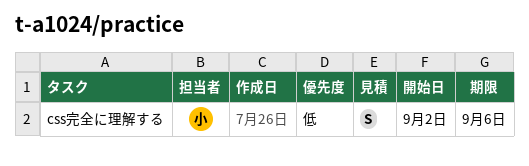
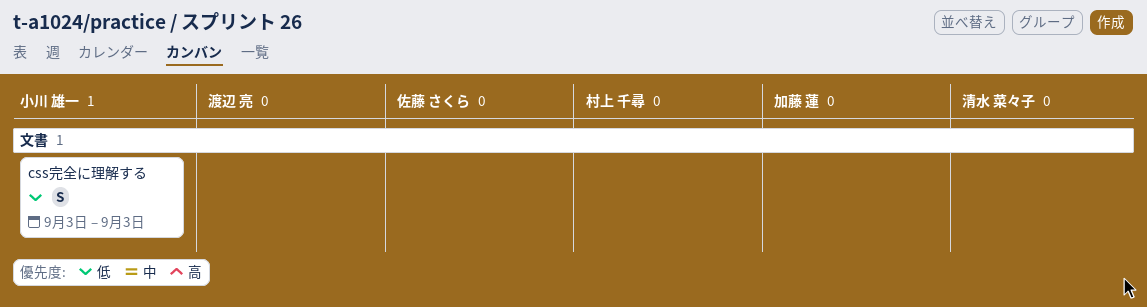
css完全に理解する, start: Sep 2 -> Sep 3
css完全に理解する, due: Sep 6 -> Sep 3

